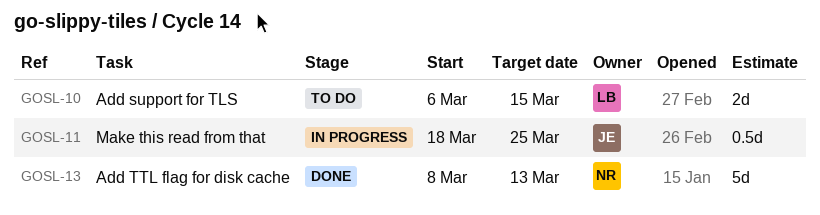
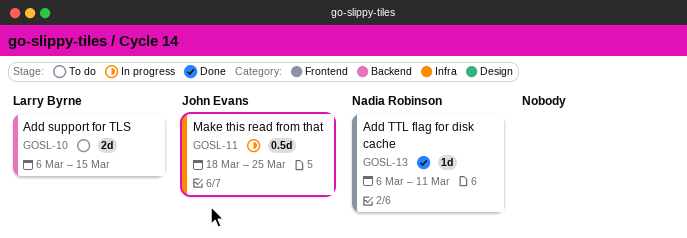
GOSL-13, estimate: 5d -> 1d
GOSL-13, start: Mar 8 -> Mar 6
GOSL-13, due: Mar 13 -> Mar 11

